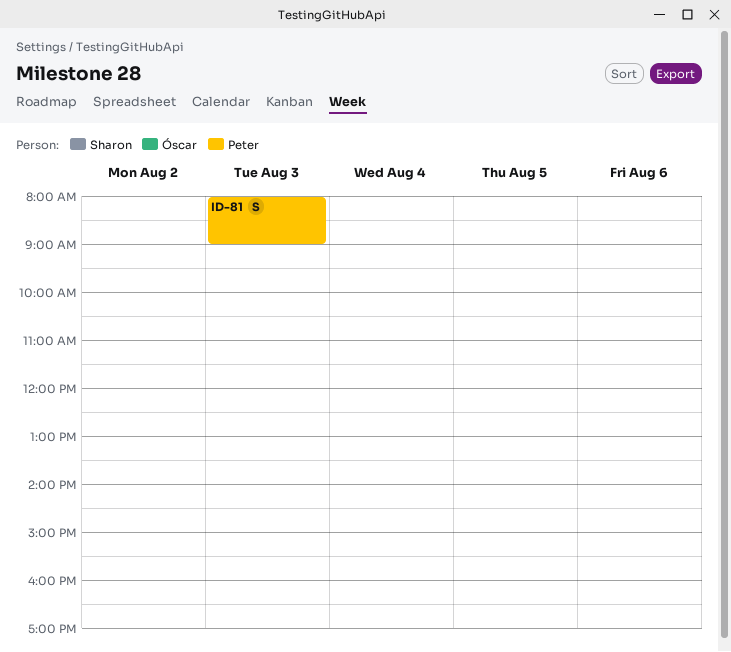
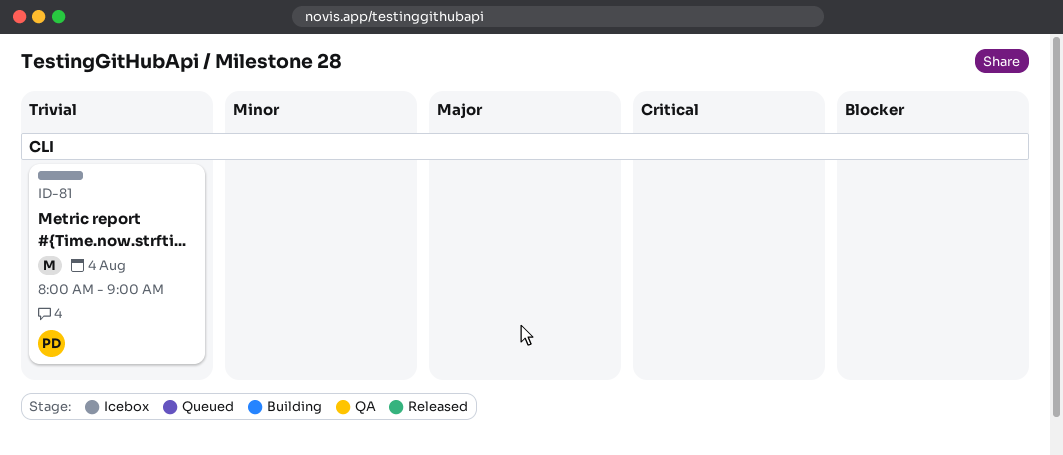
ID-81, estimate: S -> M
ID-81, day: Aug 3 -> Aug 4

